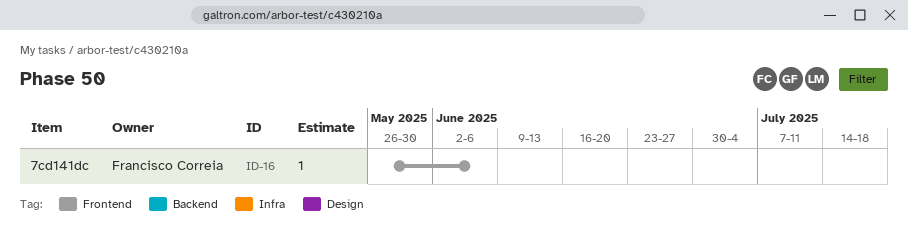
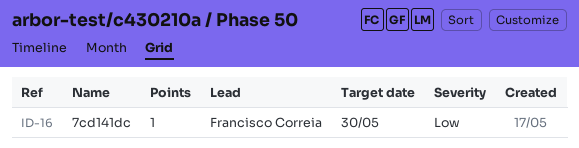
ID-16, due: Jun 6 -> May 30

